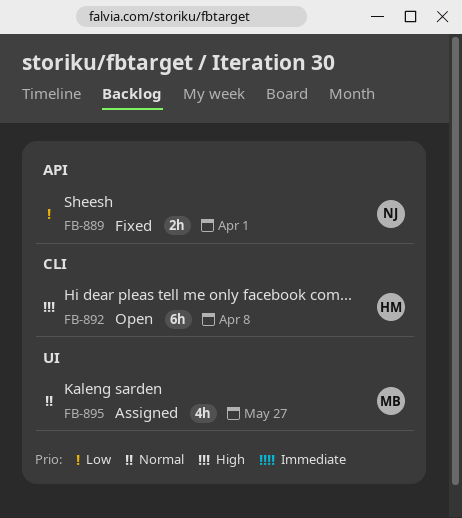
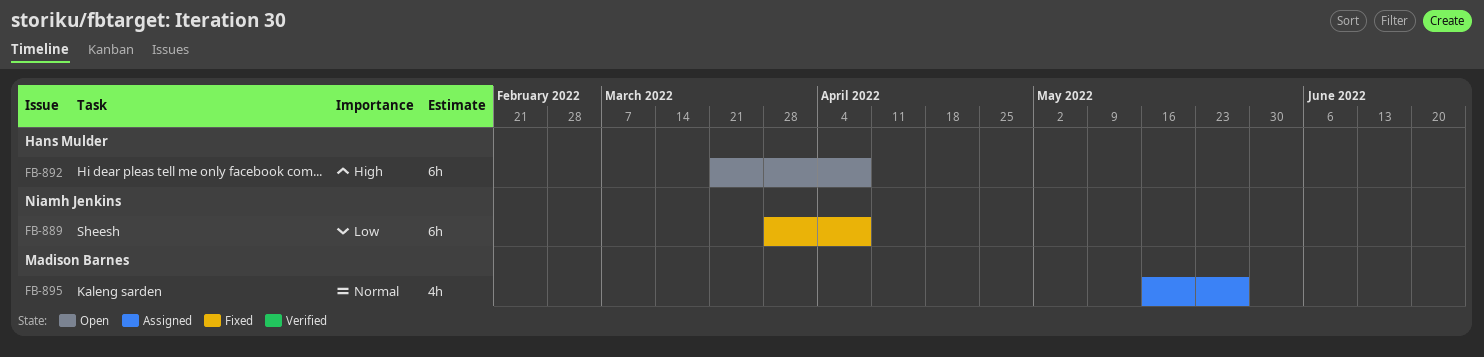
FB-889, estimate: 2h -> 6h
FB-889, due: Apr 1 -> Apr 8

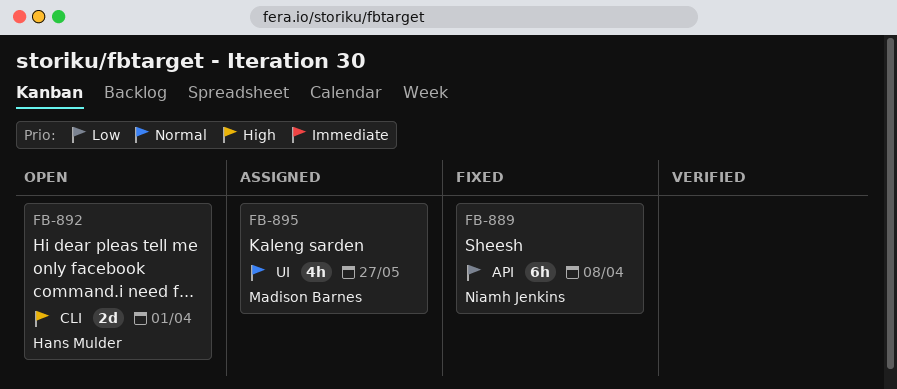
FB-892, estimate: 6h -> 2d
FB-892, due: Apr 8 -> Apr 1

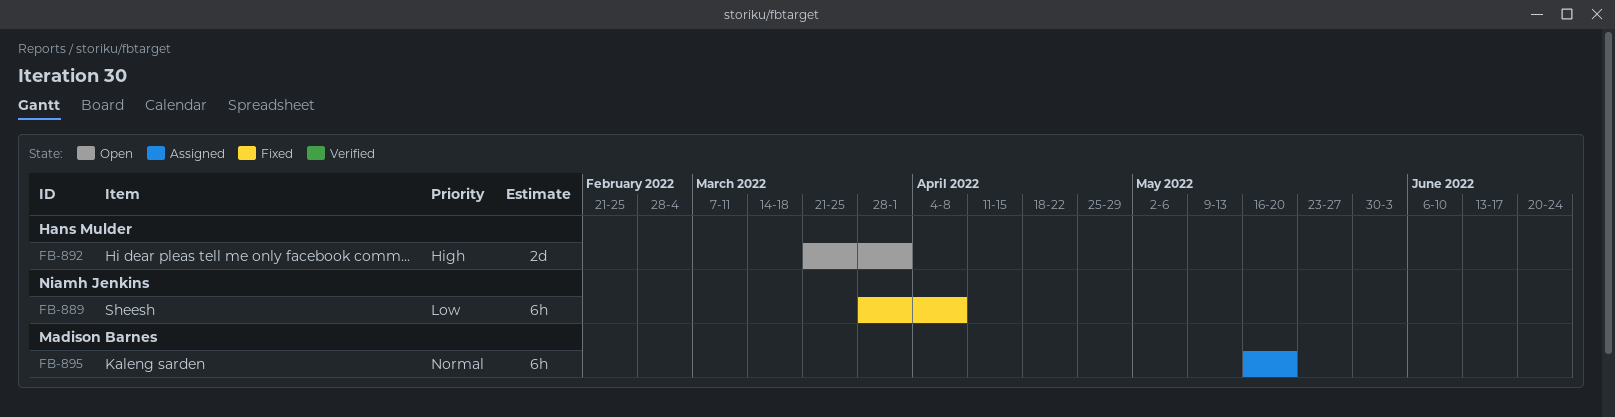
FB-895, estimate: 4h -> 6h
FB-895, due: May 27 -> May 20

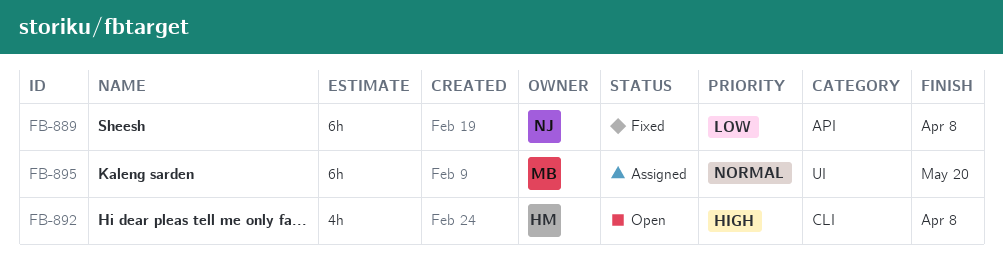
FB-892, estimate: 2d -> 4h
FB-892, due: Apr 1 -> Apr 8

